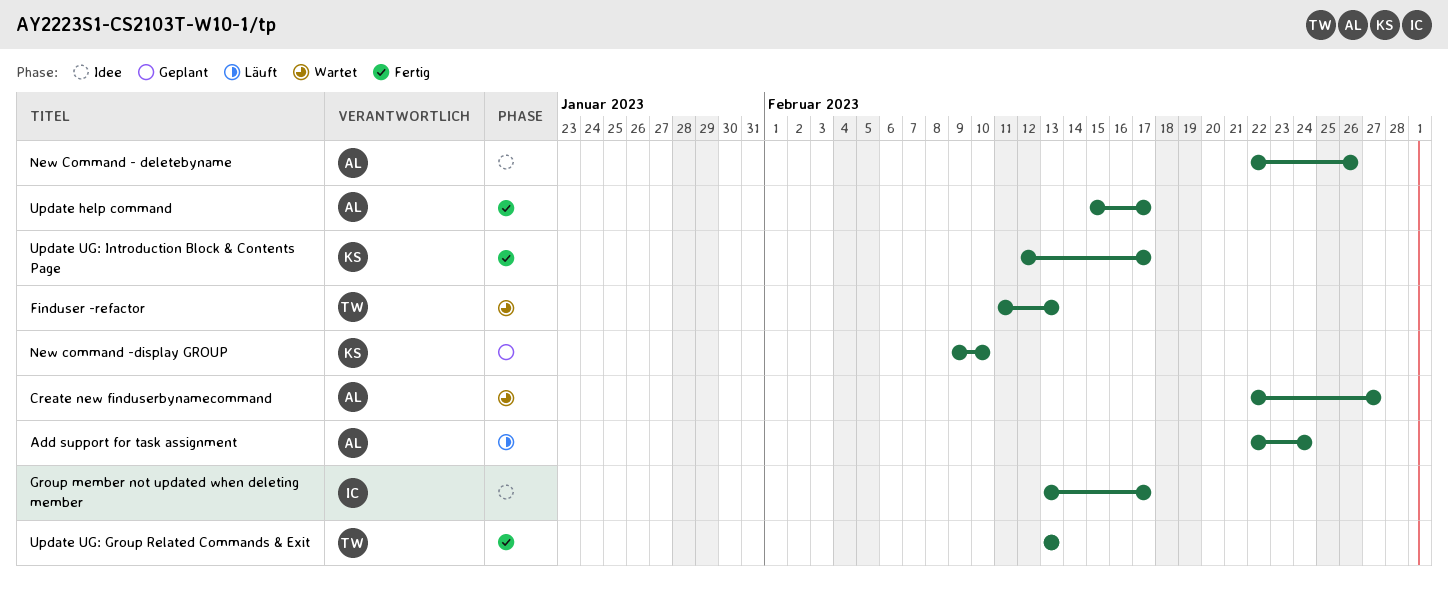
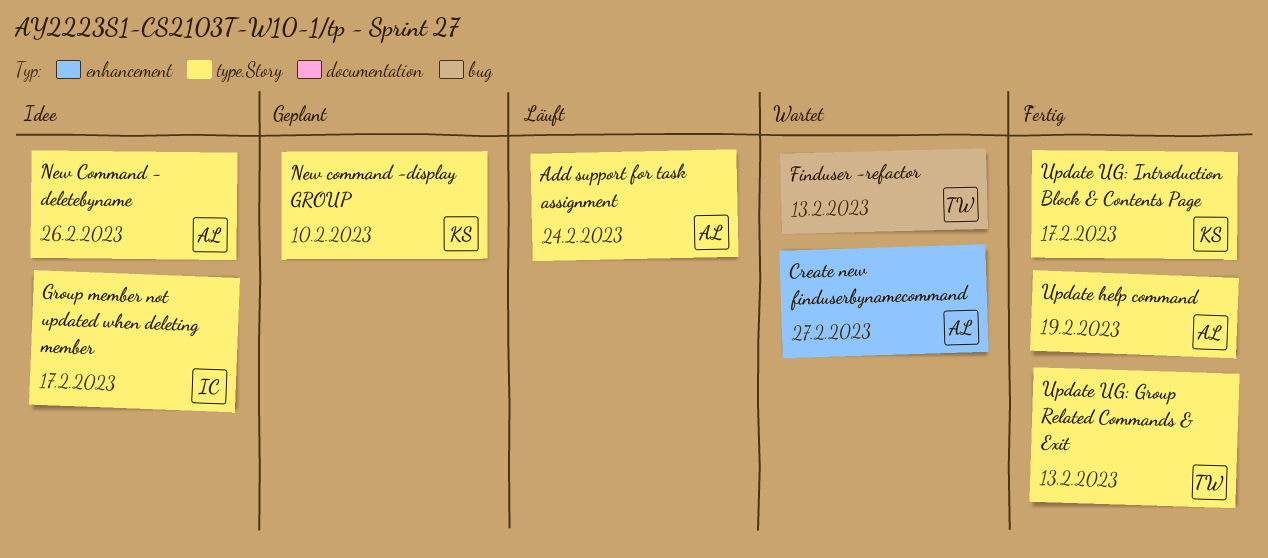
Update help command, due: Feb 17 -> Feb 19

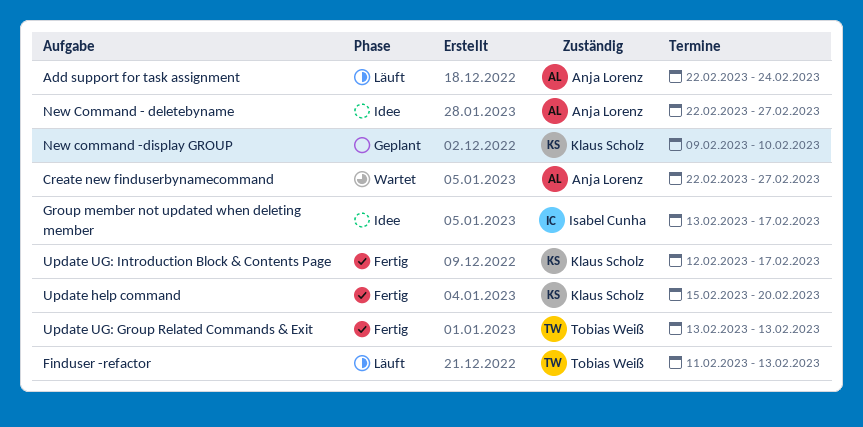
Finduser -refactor, status: Wartet -> Läuft
New Command - deletebyname, due: Feb 26 -> Feb 27
Update help command, owner: Anja Lorenz -> Klaus Scholz
Update help command, due: Feb 19 -> Feb 20

